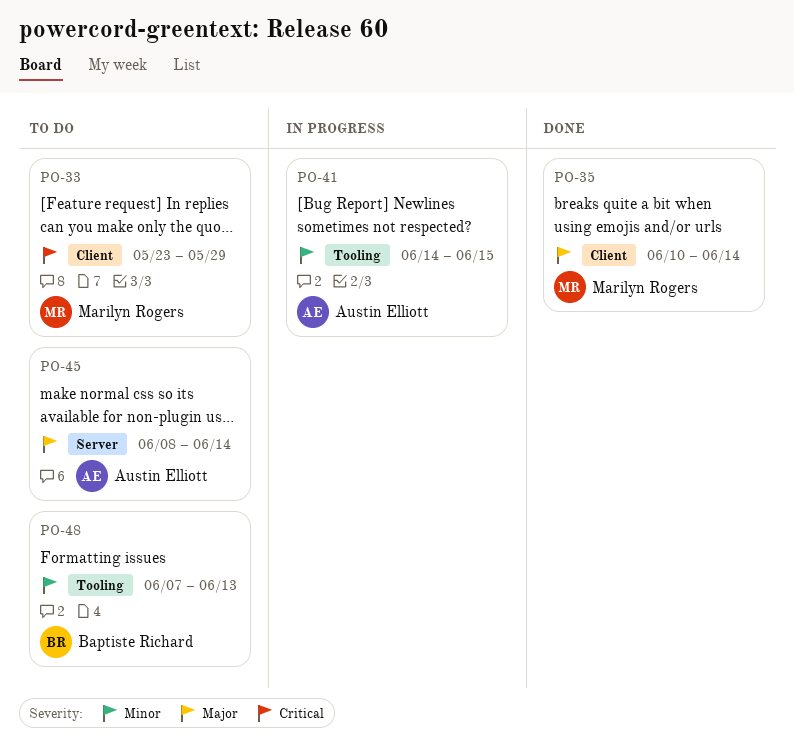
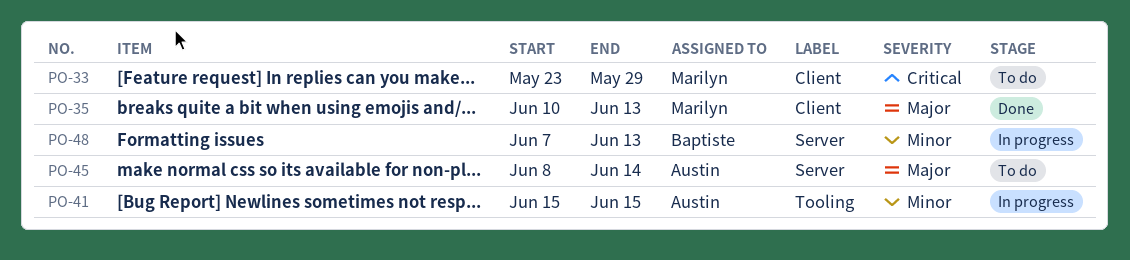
PO-35, due: Jun 14 -> Jun 13
PO-41, start: Jun 14 -> Jun 15
PO-48, status: To do -> In progress
PO-48, label: Tooling -> Server

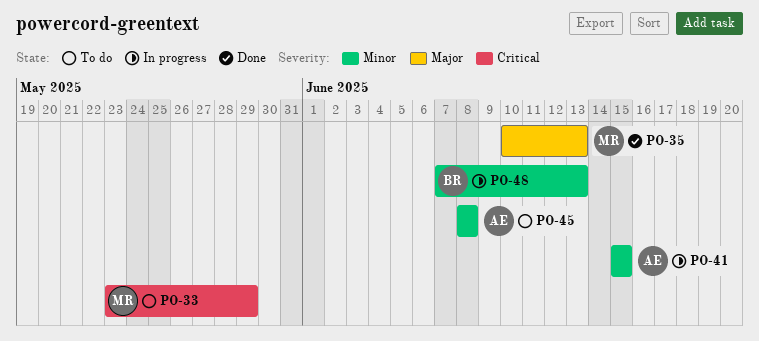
PO-45, priority: Major -> Minor
PO-45, due: Jun 14 -> Jun 8

